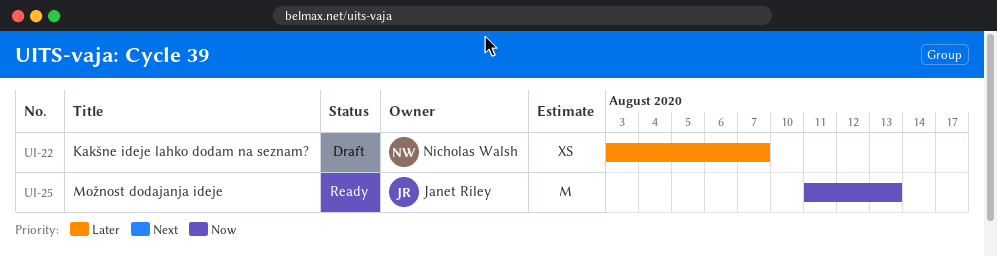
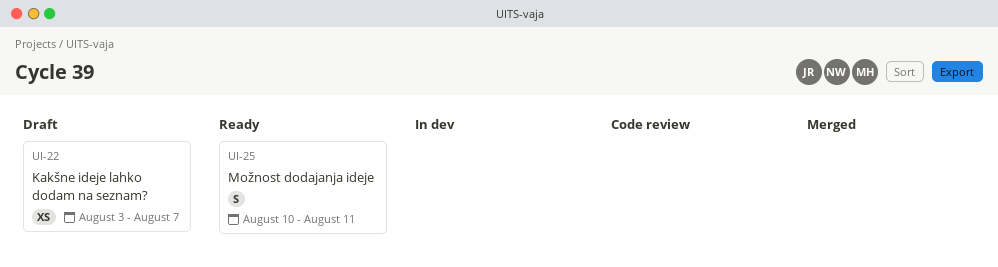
UI-25, estimate: M -> S
UI-25, start: Aug 11 -> Aug 10
UI-25, due: Aug 13 -> Aug 11

